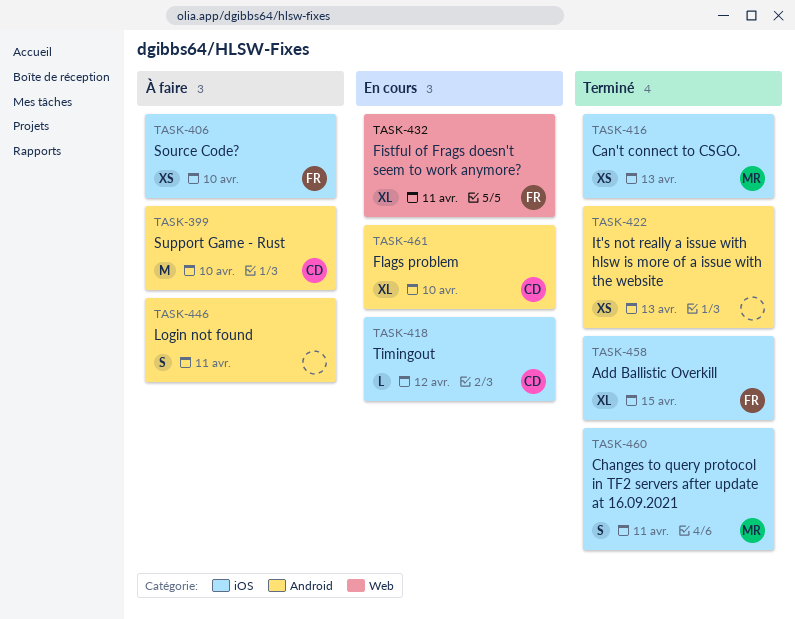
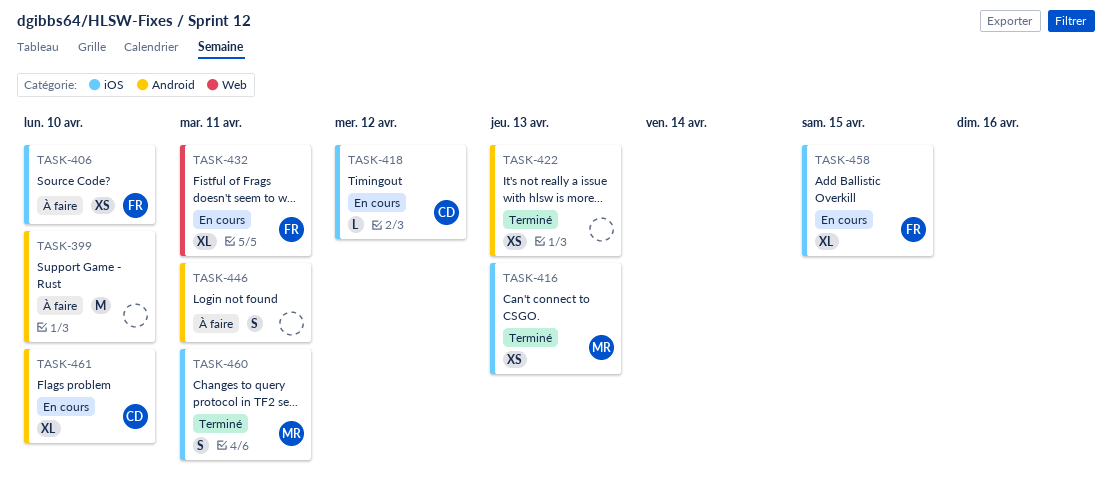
TASK-399, owner: CD -> none
TASK-458, status: Terminé -> En cours

